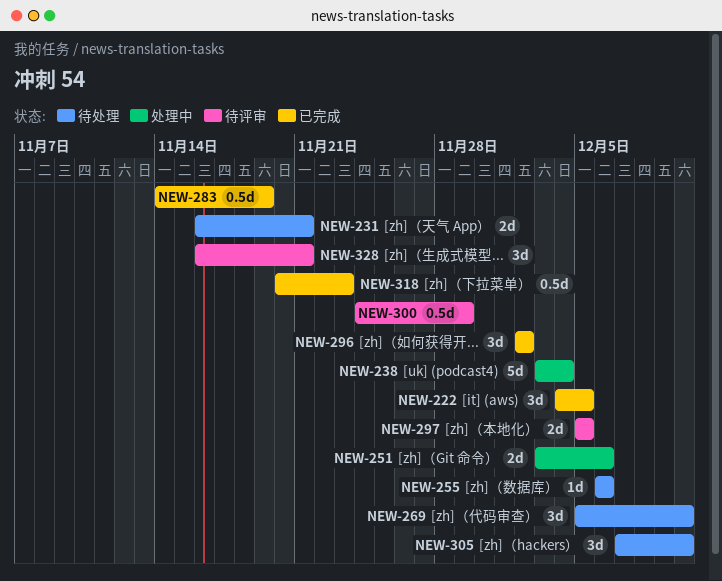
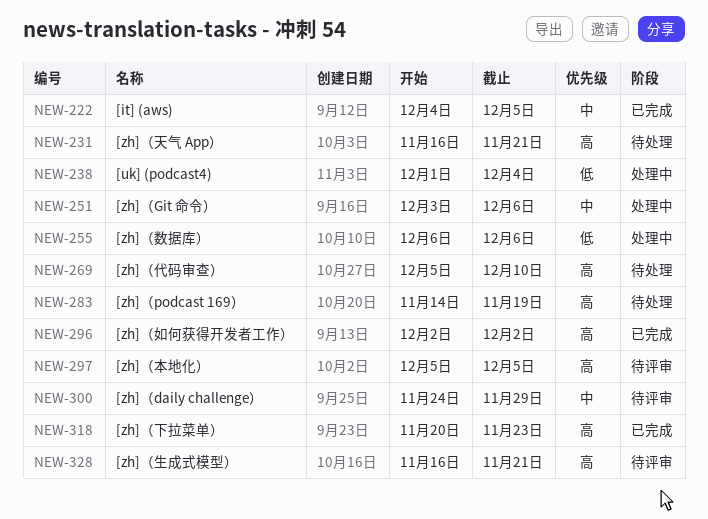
NEW-238, start: Dec 3 -> Dec 1
NEW-255, status: 待处理 -> 处理中
NEW-283, status: 已完成 -> 待处理
NEW-305: present -> none

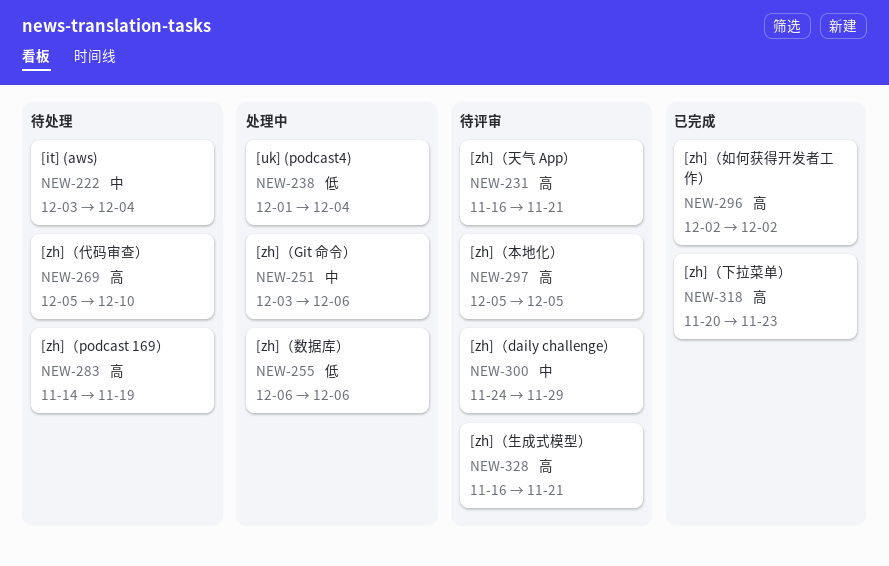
NEW-222, status: 已完成 -> 待处理
NEW-222, start: Dec 4 -> Dec 3
NEW-222, due: Dec 5 -> Dec 4
NEW-231, status: 待处理 -> 待评审

